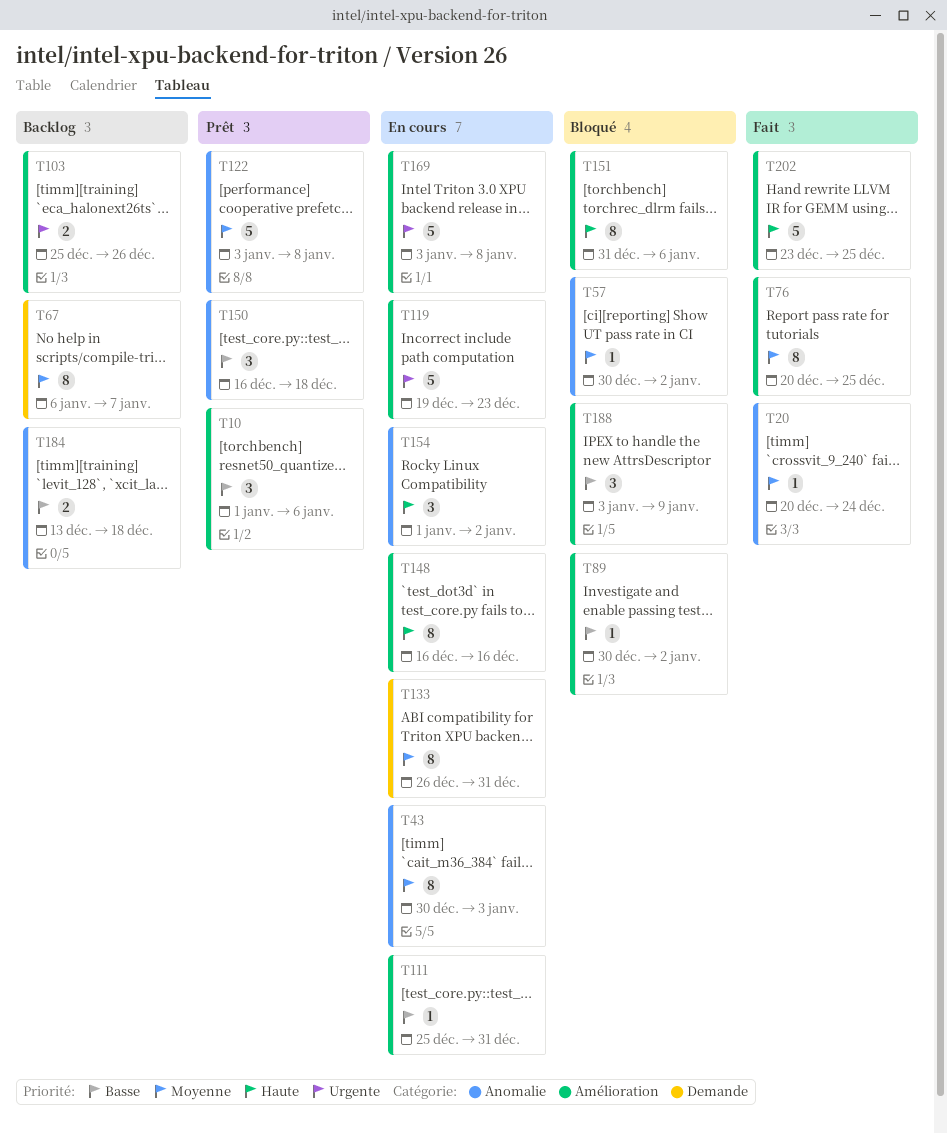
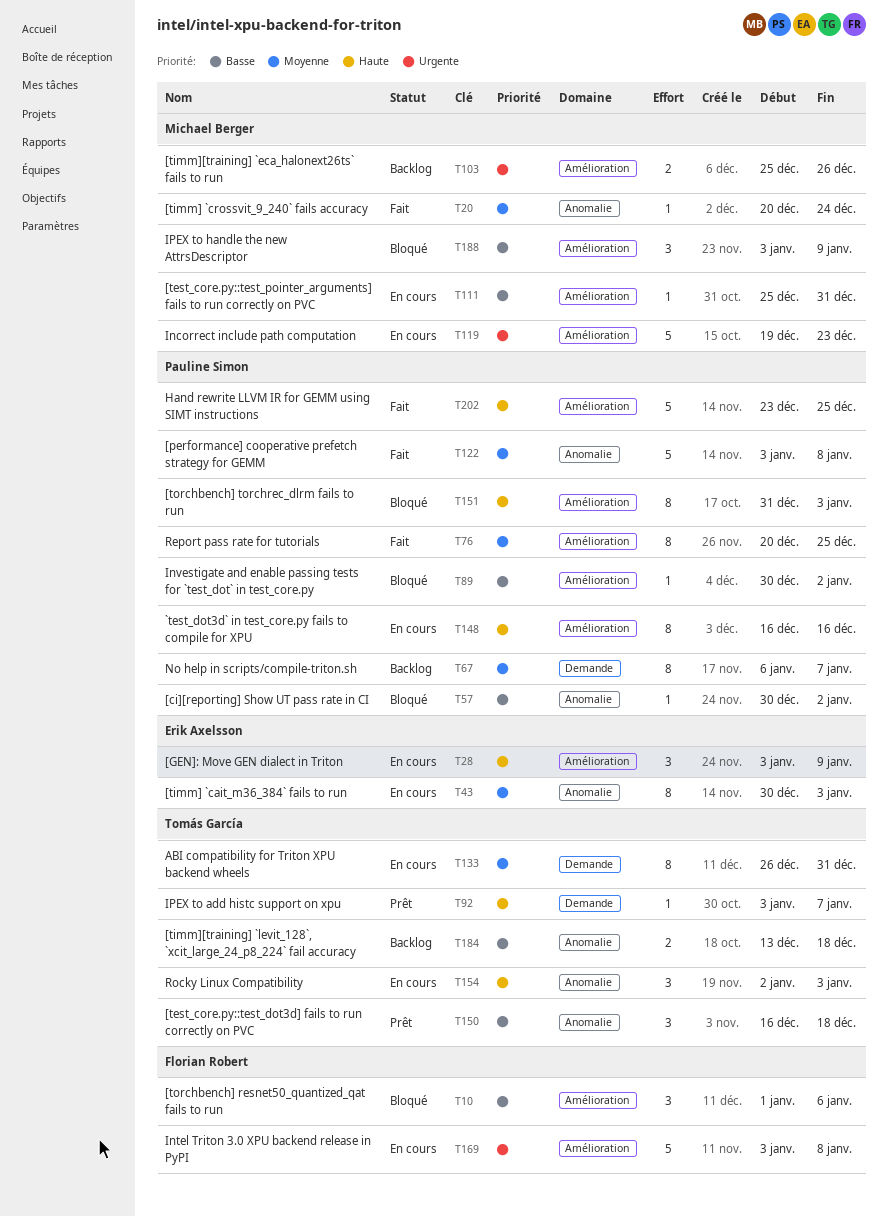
T10, status: Prêt -> Bloqué
T28: none -> present
T57, priority: Moyenne -> Basse
T92: none -> present
T122, status: Prêt -> Fait
T151, due: Jan 6 -> Jan 3
T154, start: Jan 1 -> Jan 2
T154, due: Jan 2 -> Jan 3

